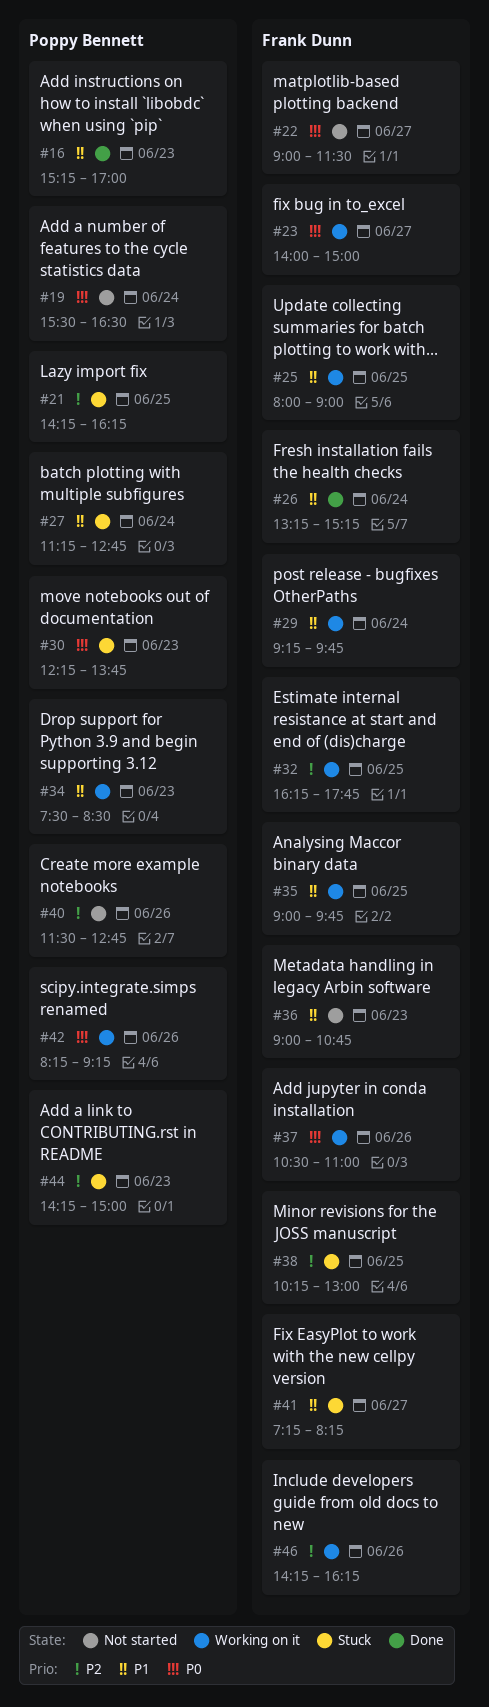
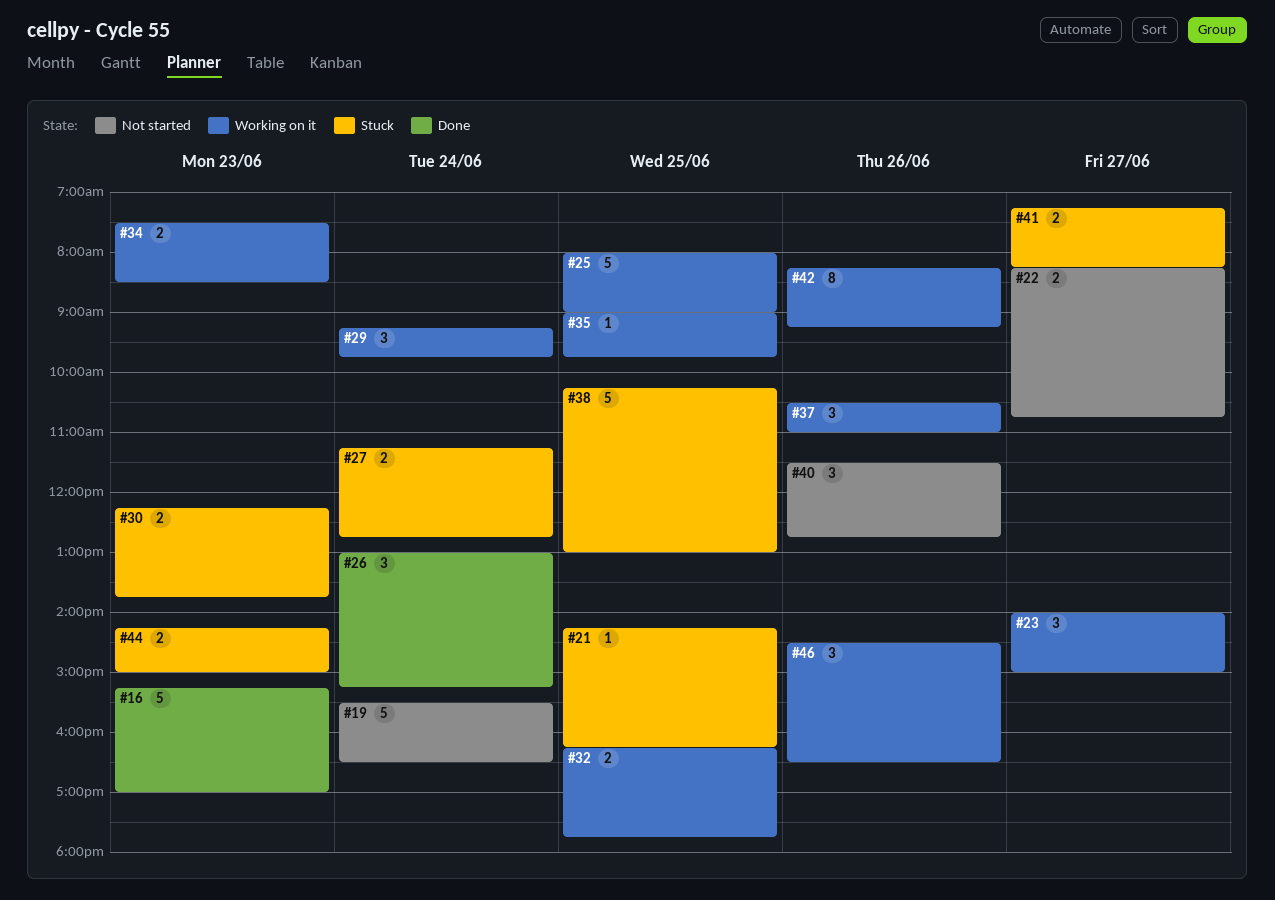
#22, begins: 09:00 -> 08:15
#22, ends: 11:30 -> 10:45
#26, begins: 13:15 -> 13:00
#36: present -> none
#46, begins: 14:15 -> 14:30
#46, ends: 16:15 -> 16:30

